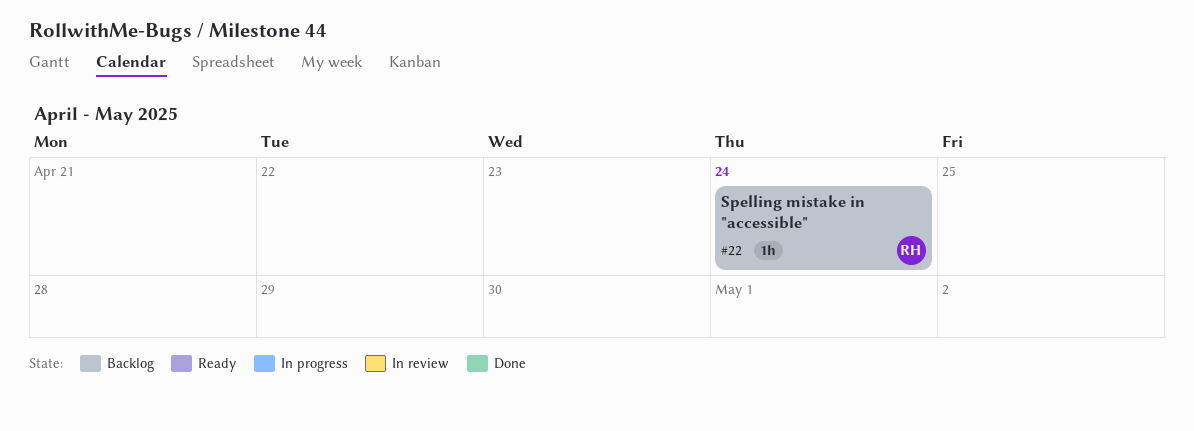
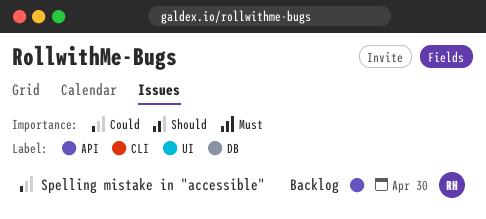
Spelling mistake in "accessible", due: Apr 24 -> Apr 30

